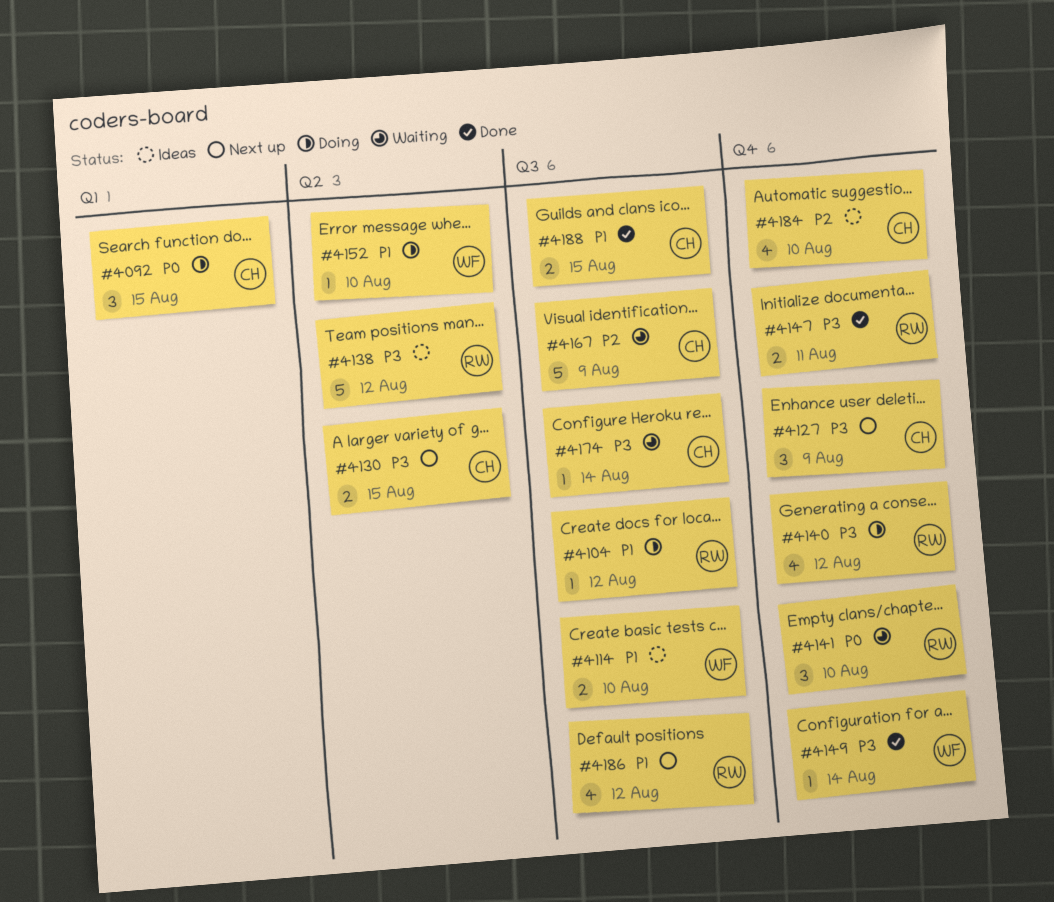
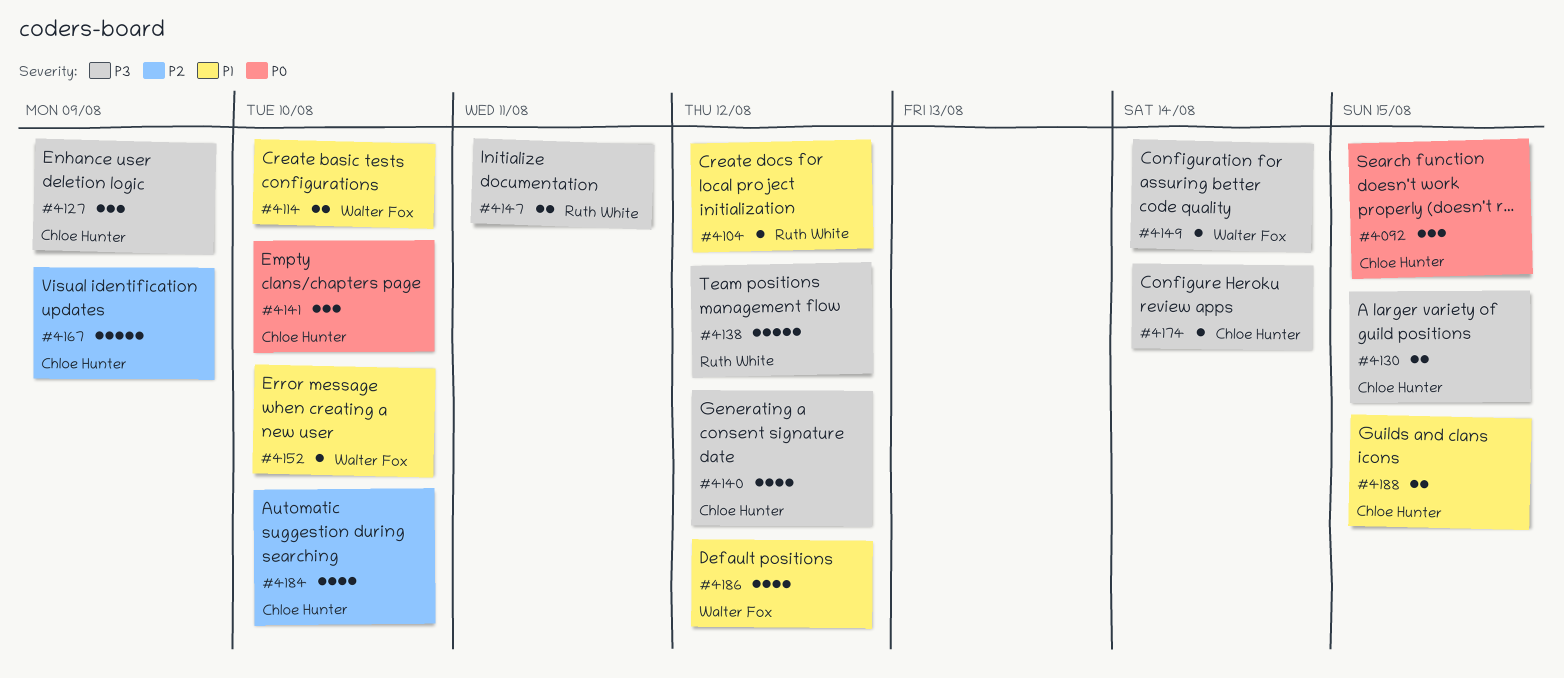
#4140, owner: Ruth White -> Chloe Hunter
#4141, owner: Ruth White -> Chloe Hunter
#4186, owner: Ruth White -> Walter Fox

